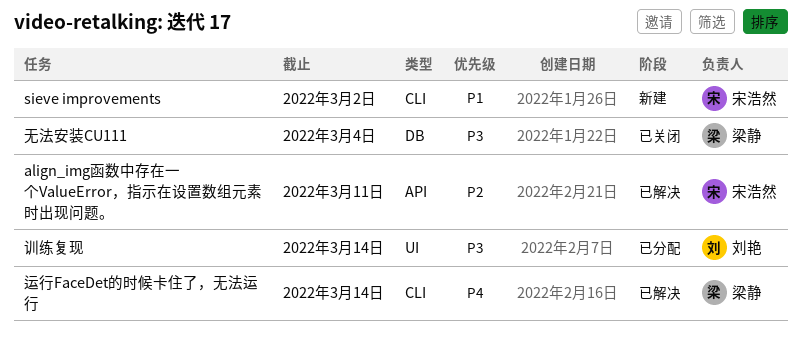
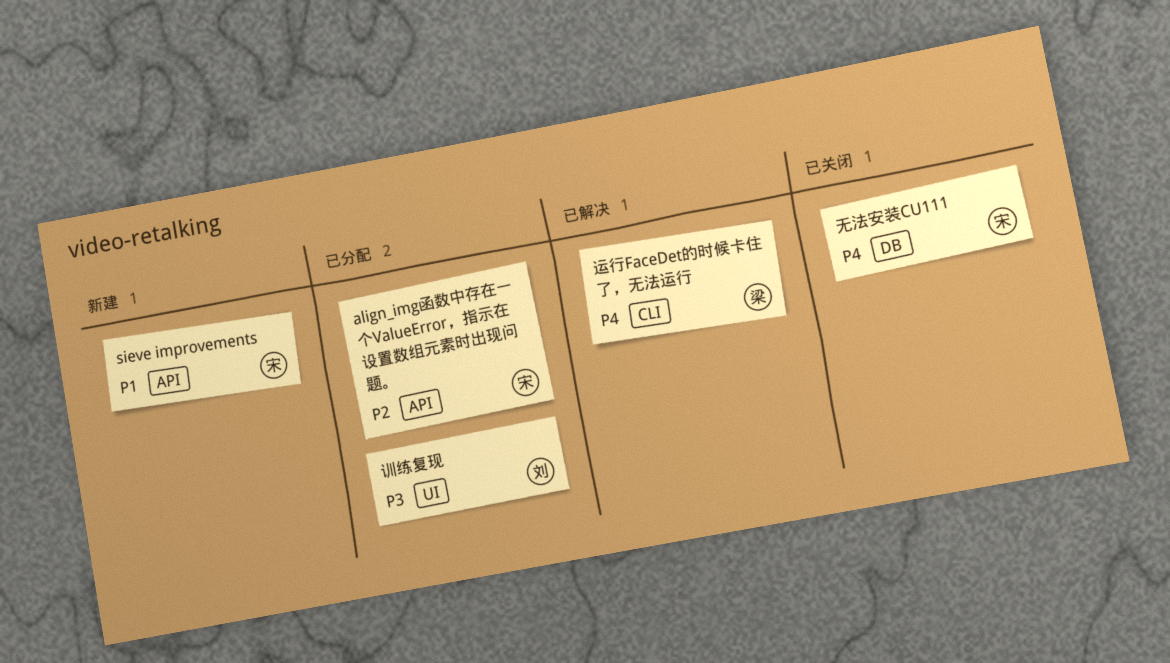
align_img函数中存在一个ValueError，指示在设置数组元素时出现问题。, status: 已解决 -> 已分配
sieve improvements, label: CLI -> API
无法安装CU111, owner: 梁静 -> 宋浩然
无法安装CU111, priority: P3 -> P4

